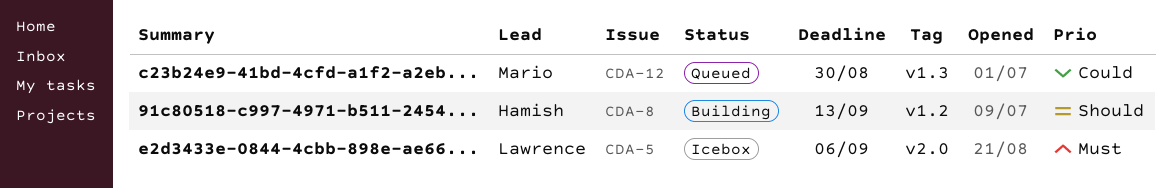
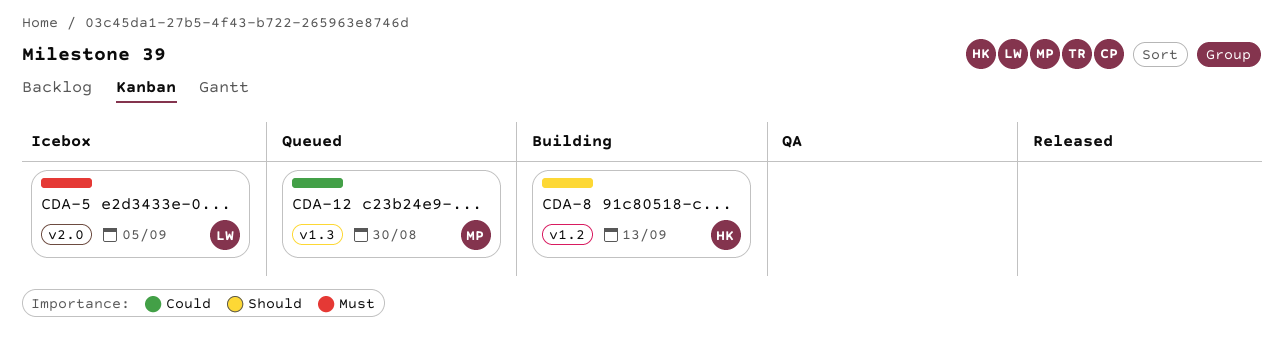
CDA-5, due: Sep 6 -> Sep 5

